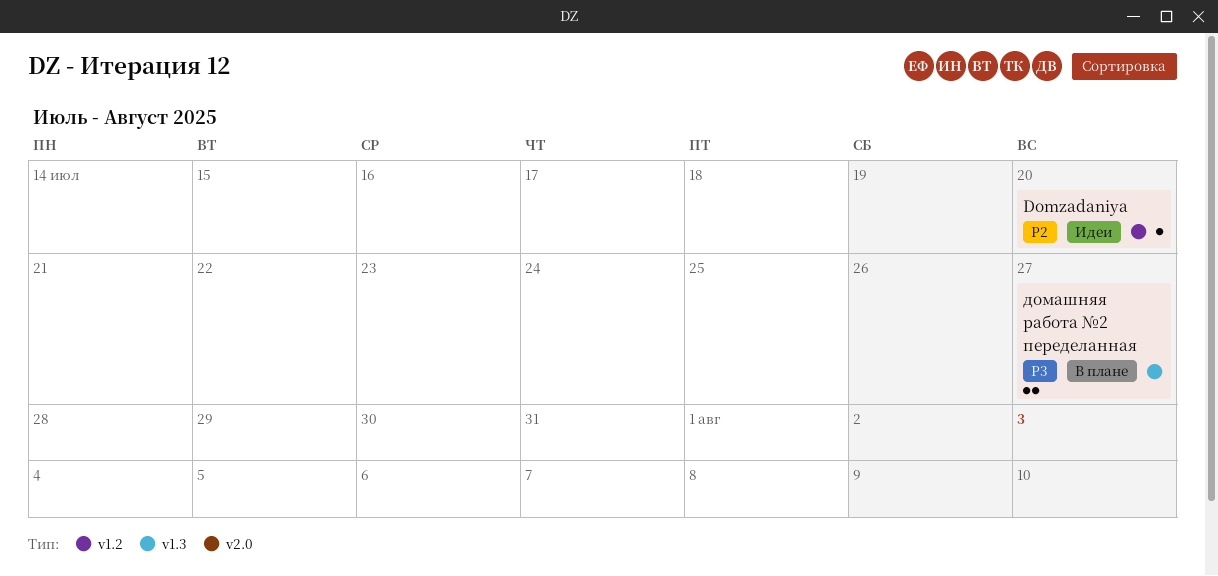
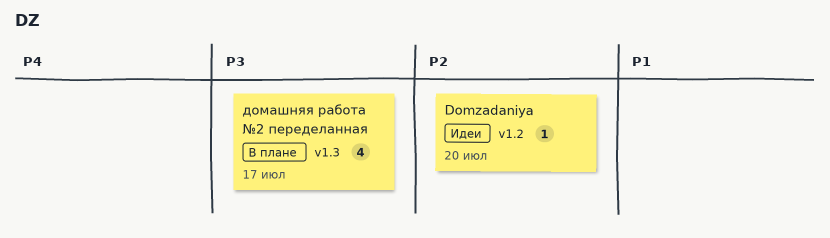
домашняя работа №2 переделанная, estimate: 2 -> 4
домашняя работа №2 переделанная, due: Jul 27 -> Jul 17

